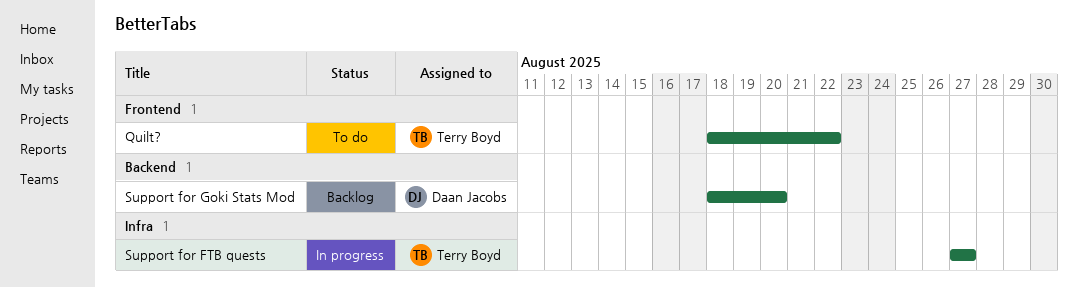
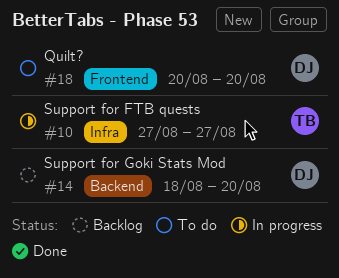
Quilt?, owner: Terry Boyd -> Daan Jacobs
Quilt?, start: Aug 18 -> Aug 20
Quilt?, due: Aug 22 -> Aug 20

